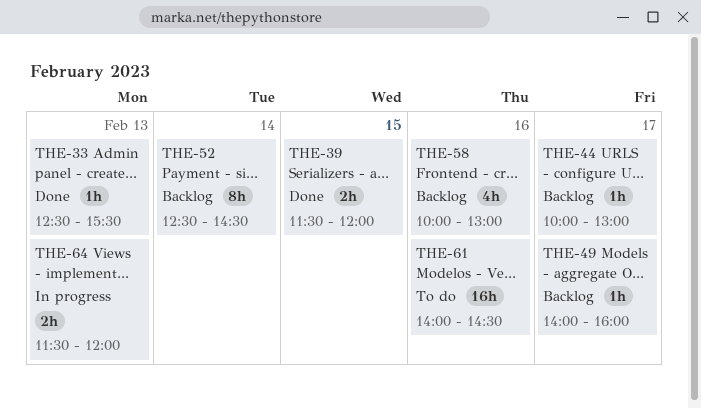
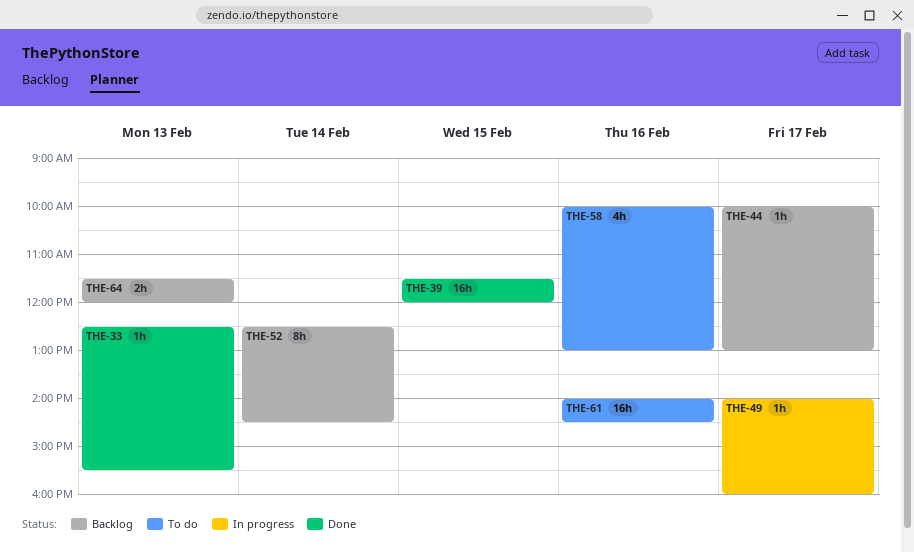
THE-39, estimate: 2h -> 16h
THE-49, status: Backlog -> In progress
THE-58, status: Backlog -> To do
THE-64, status: In progress -> Backlog

